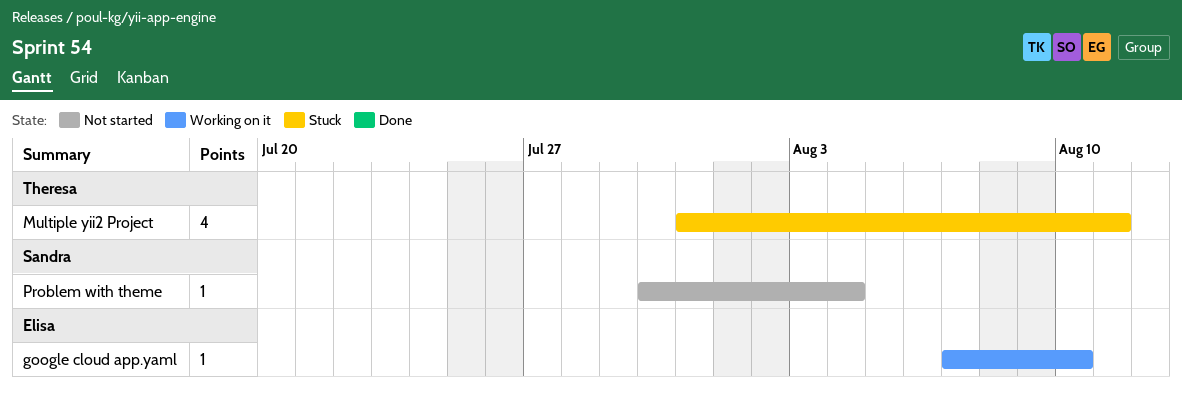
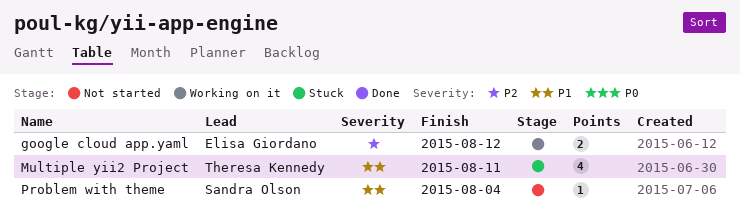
google cloud app.yaml, estimate: 1 -> 2
google cloud app.yaml, due: Aug 10 -> Aug 12

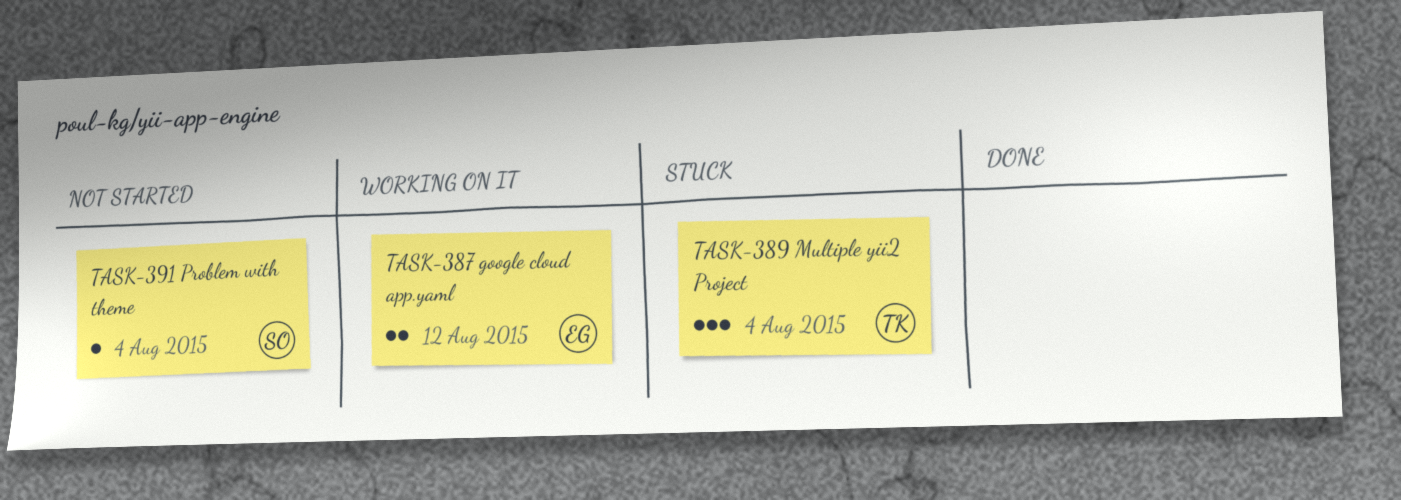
Multiple yii2 Project, estimate: 4 -> 3
Multiple yii2 Project, due: Aug 11 -> Aug 4

